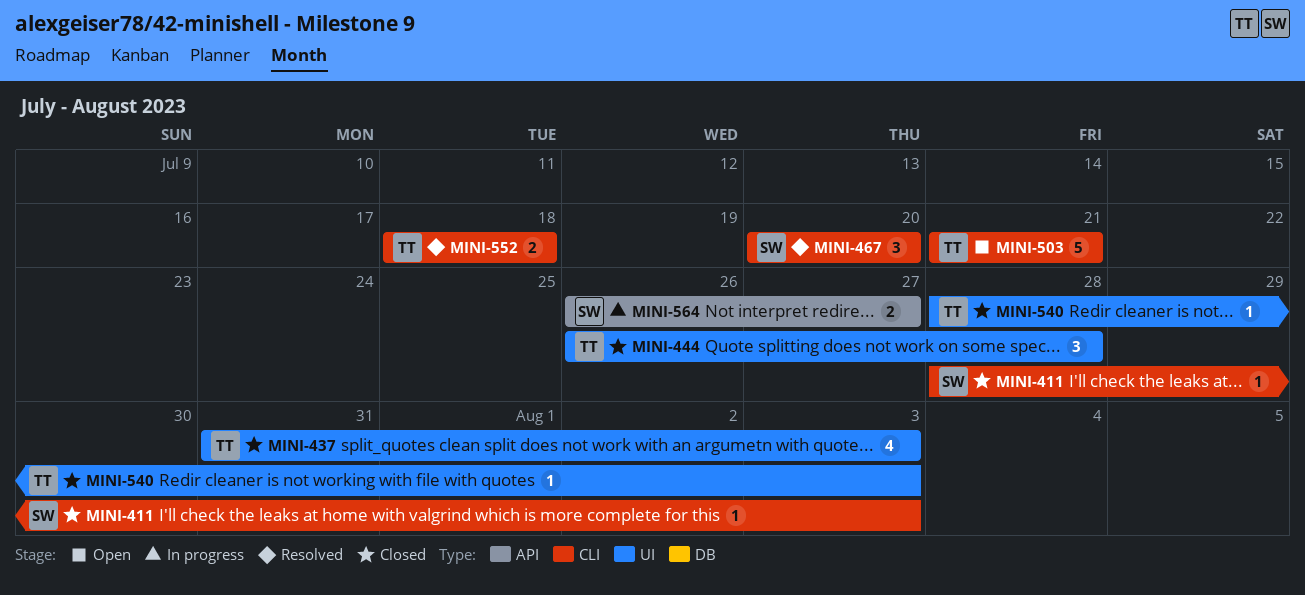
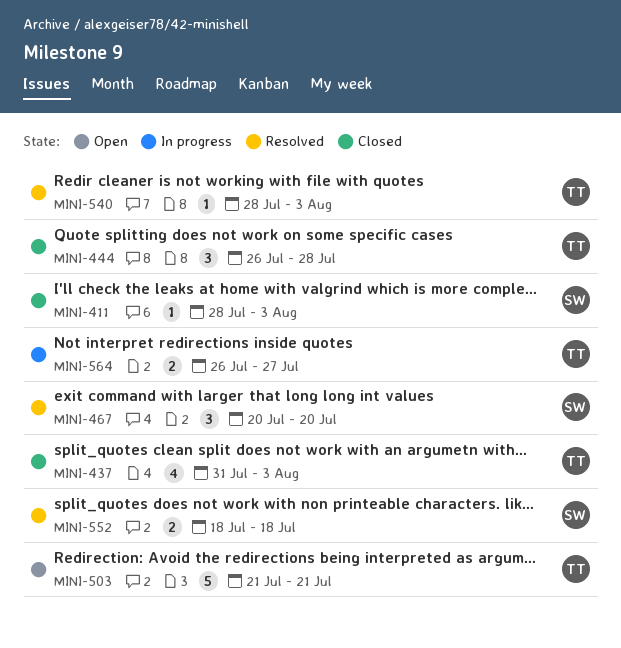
MINI-540, status: Closed -> Resolved
MINI-552, owner: TT -> SW
MINI-564, owner: SW -> TT

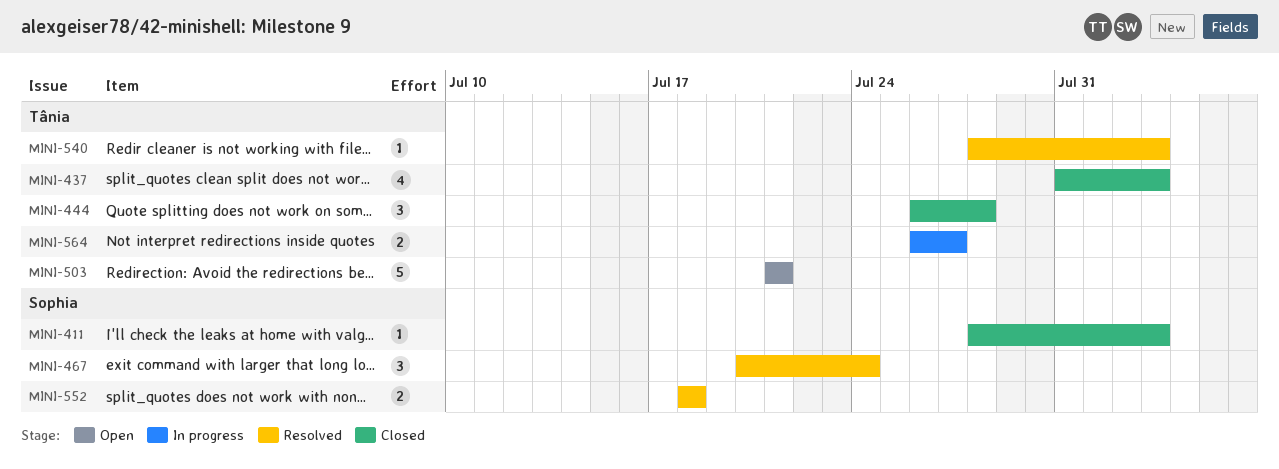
MINI-467, due: Jul 20 -> Jul 24

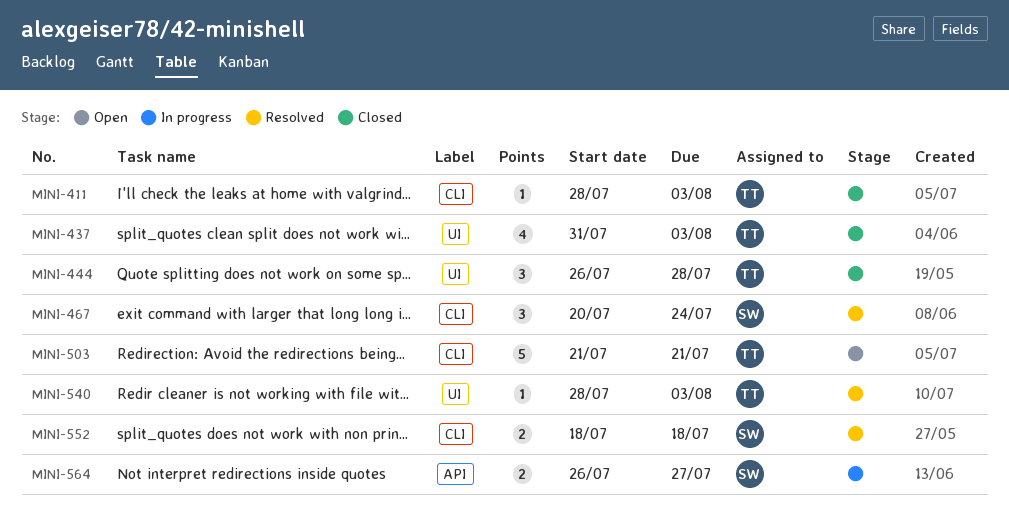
MINI-411, owner: Sophia -> Tânia
MINI-564, owner: Tânia -> Sophia

